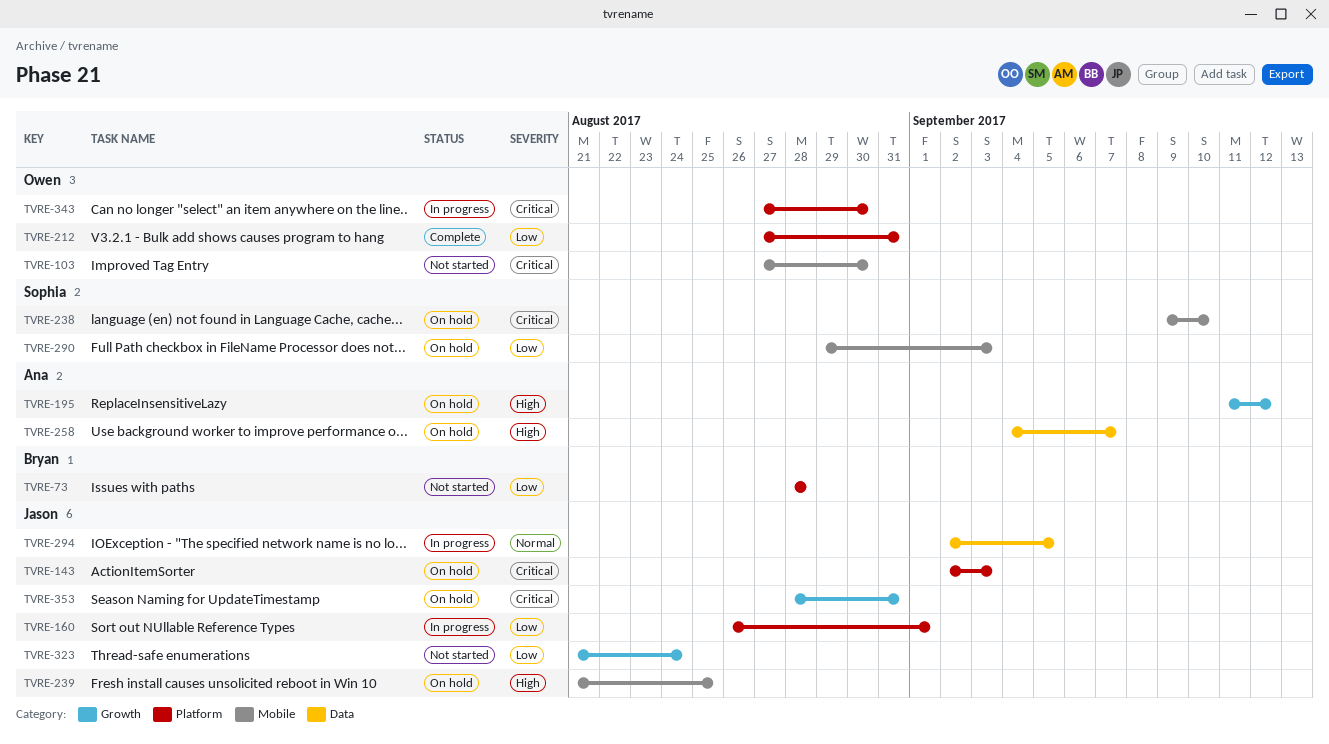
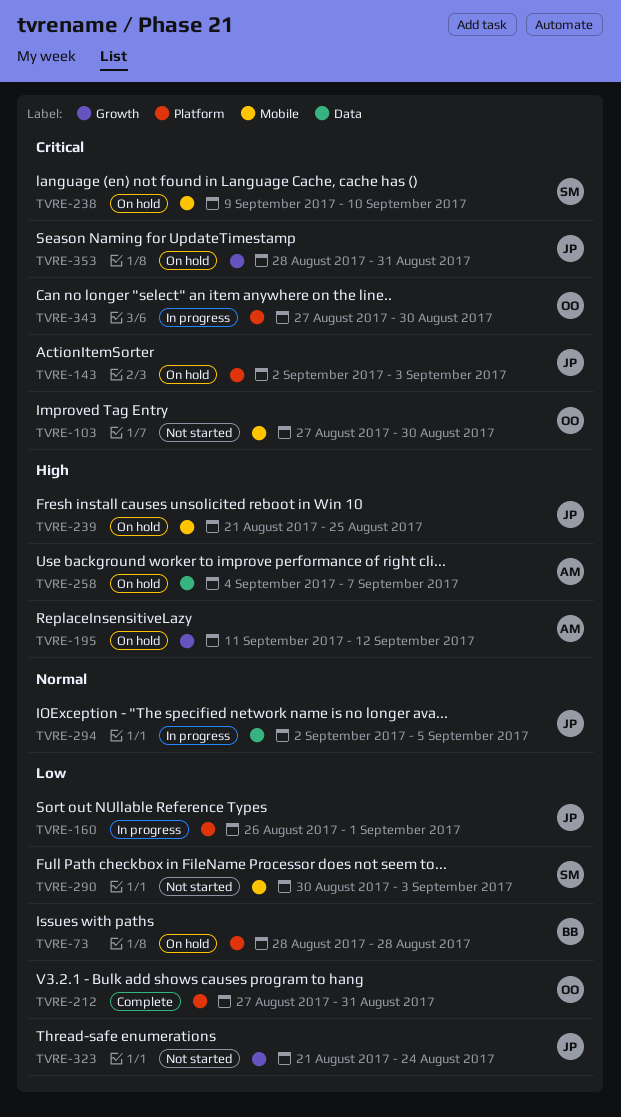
TVRE-73, status: Not started -> On hold
TVRE-290, status: On hold -> Not started
TVRE-290, start: Aug 29 -> Aug 30

